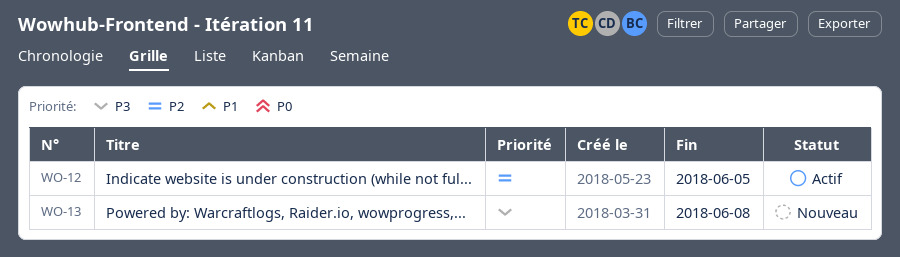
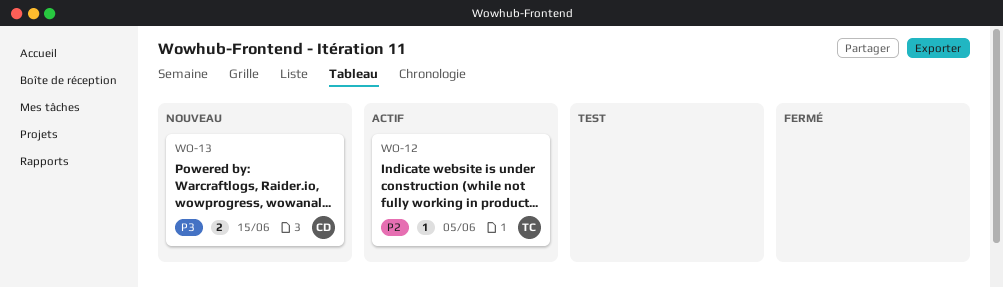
WO-13, due: Jun 8 -> Jun 15

